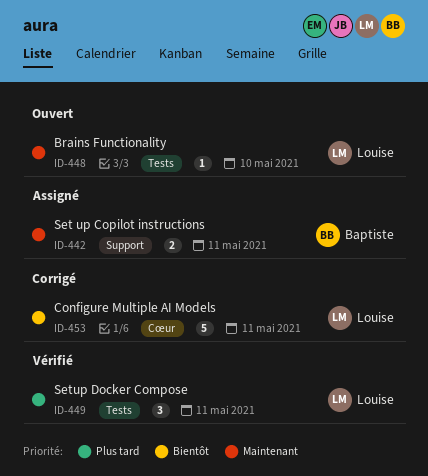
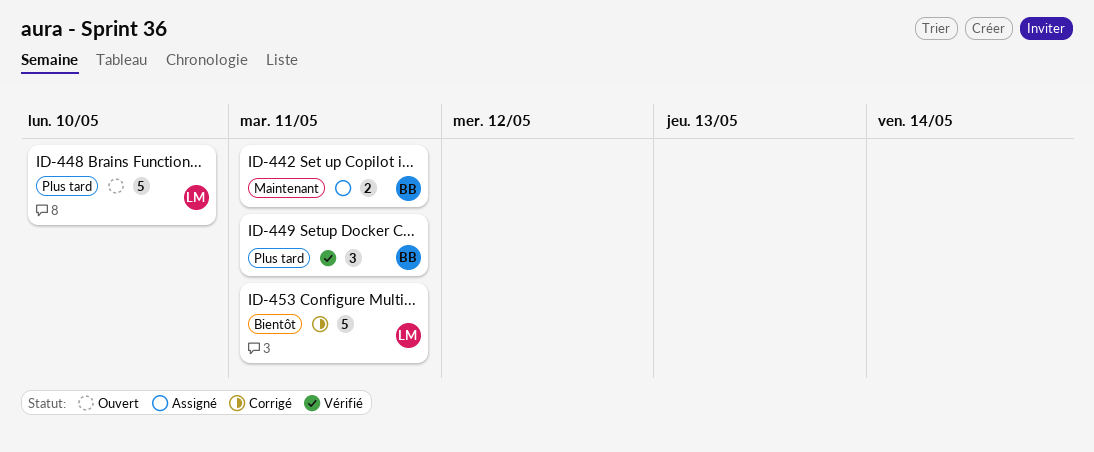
ID-448, priority: Maintenant -> Plus tard
ID-448, estimate: 1 -> 5
ID-449, owner: Louise -> Baptiste

